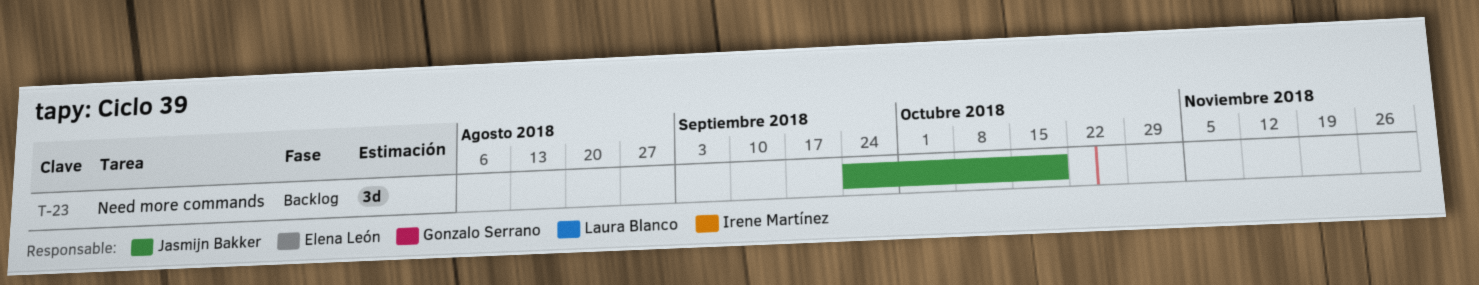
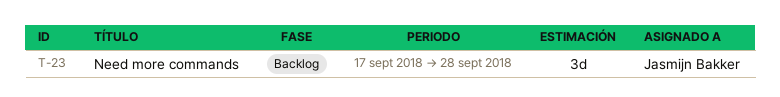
T-23, start: Sep 24 -> Sep 17
T-23, due: Oct 19 -> Sep 28

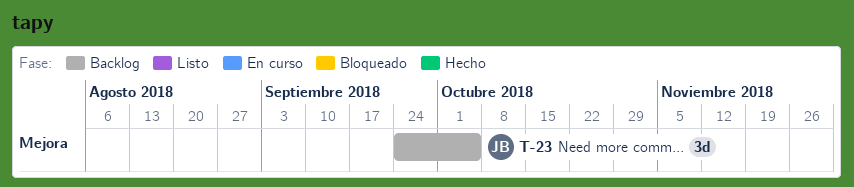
T-23, start: Sep 17 -> Sep 24
T-23, due: Sep 28 -> Oct 5

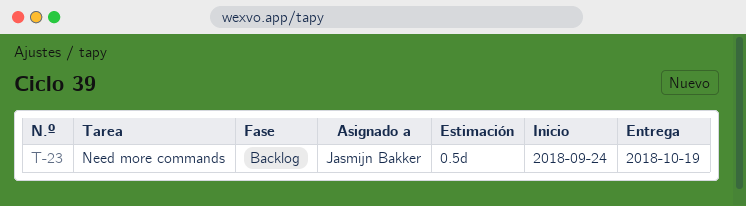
T-23, estimate: 3d -> 0.5d
T-23, due: Oct 5 -> Oct 19

